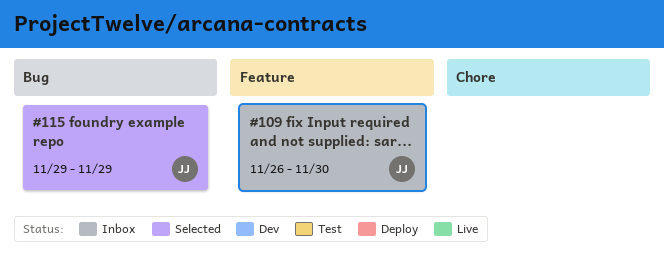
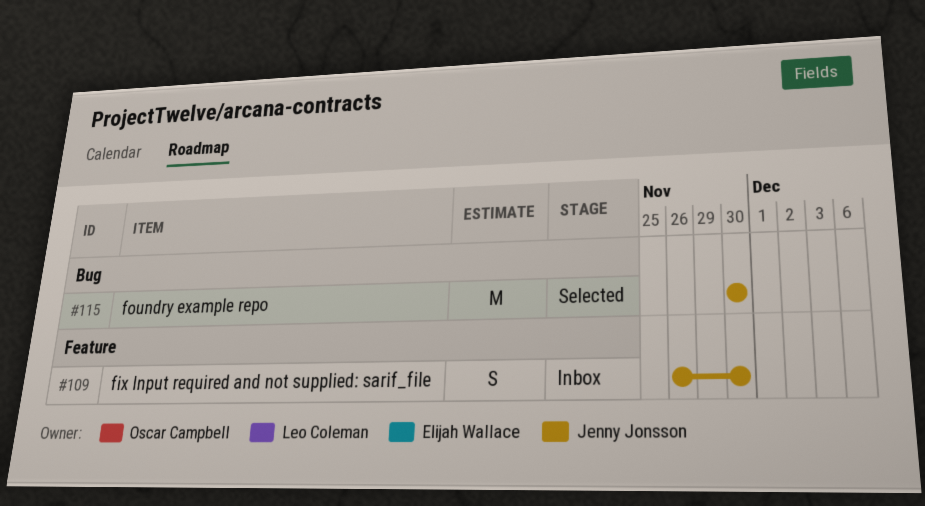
#115, start: Nov 29 -> Nov 30
#115, due: Nov 29 -> Nov 30

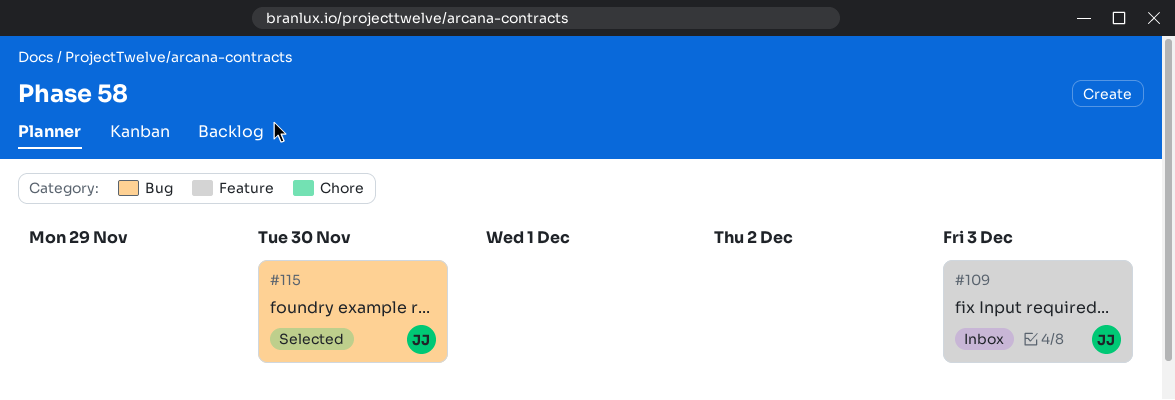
#109, due: Nov 30 -> Dec 3

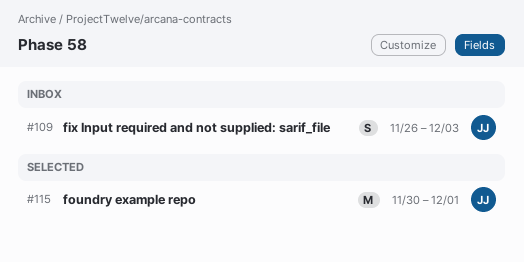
#115, due: Nov 30 -> Dec 1

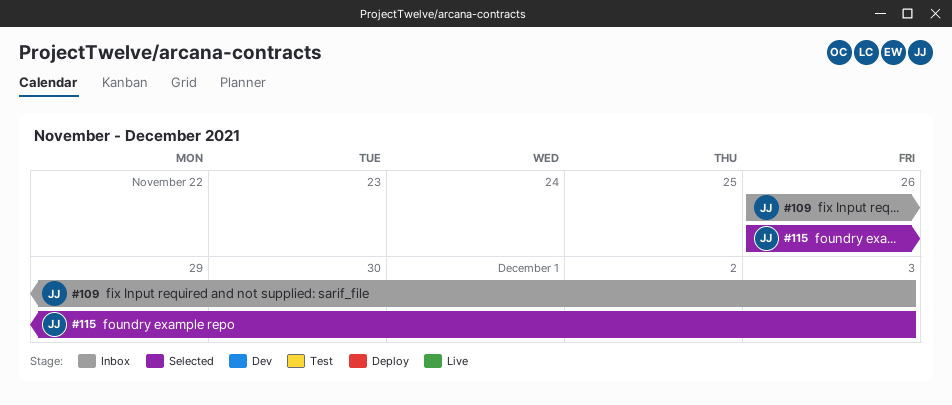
#115, start: Nov 30 -> Nov 26
#115, due: Dec 1 -> Dec 3

